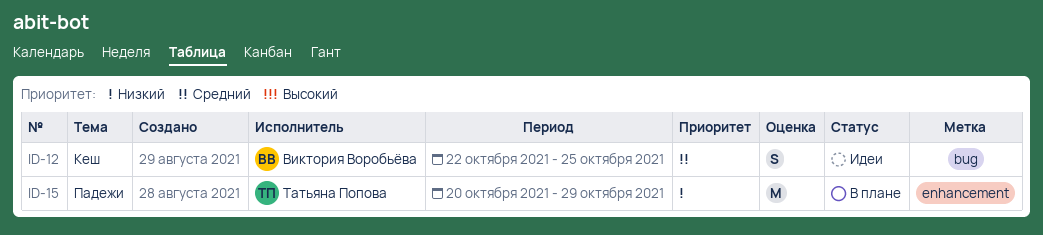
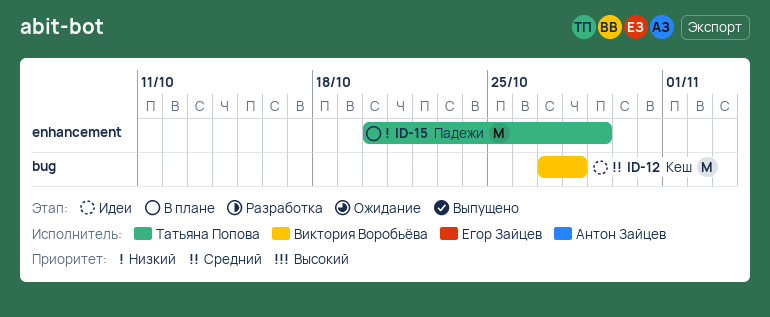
ID-12, estimate: S -> M
ID-12, start: Oct 22 -> Oct 27
ID-12, due: Oct 25 -> Oct 28

